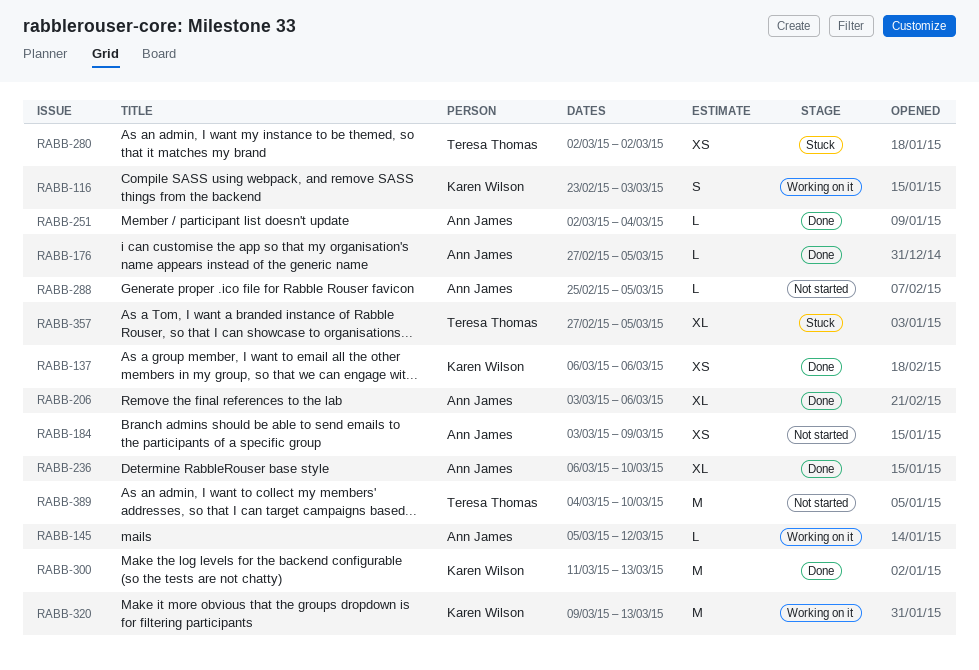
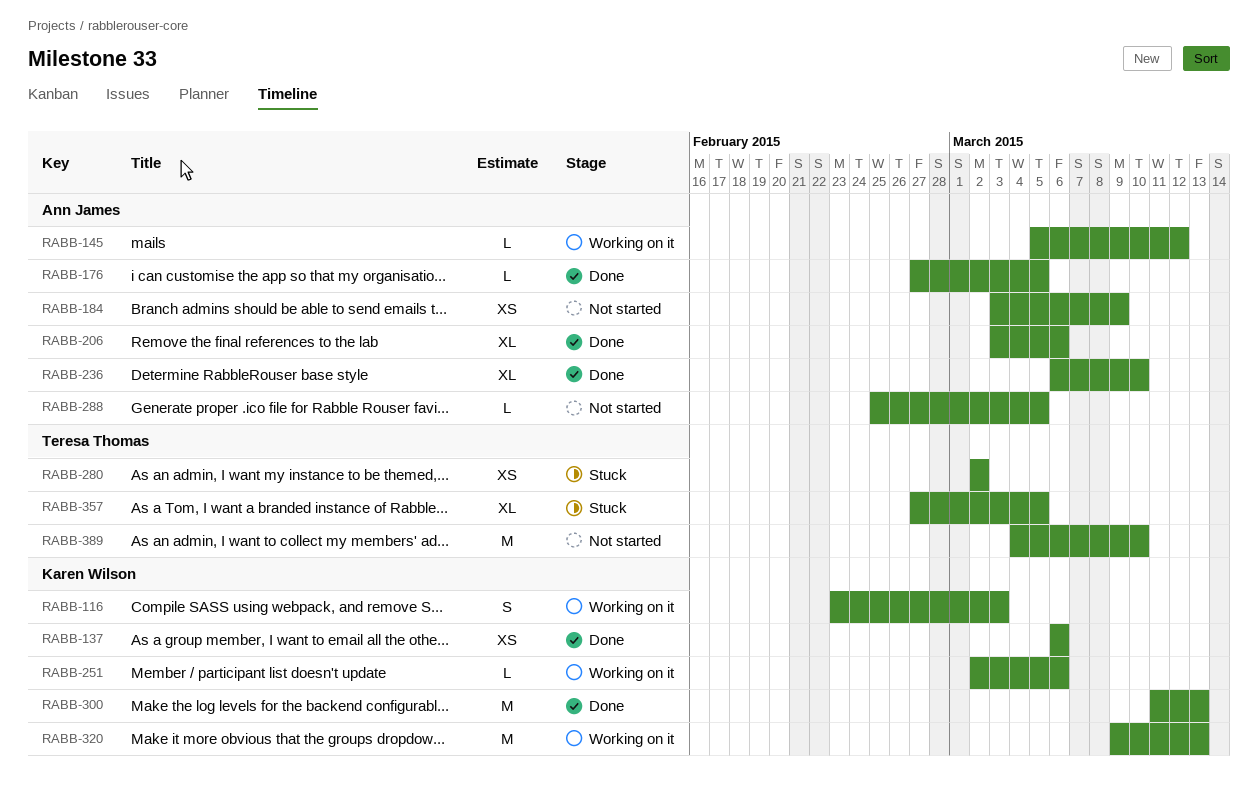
RABB-251, status: Done -> Working on it
RABB-251, owner: Ann James -> Karen Wilson
RABB-251, due: Mar 4 -> Mar 6

